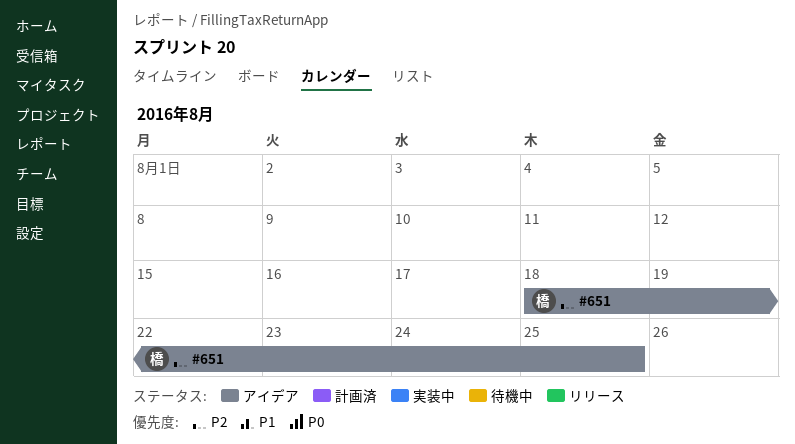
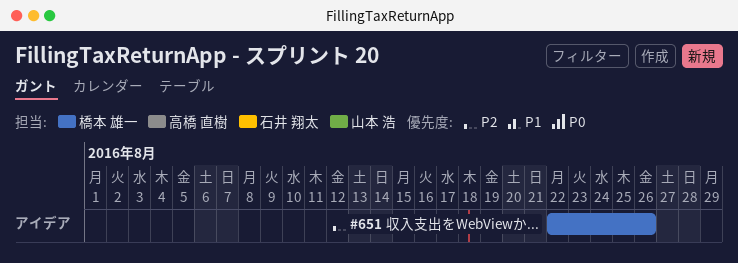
#651, start: Aug 18 -> Aug 22
#651, due: Aug 25 -> Aug 26

